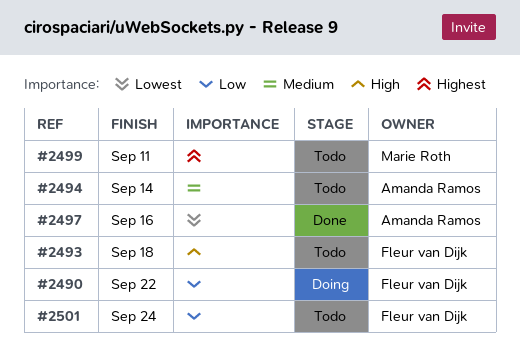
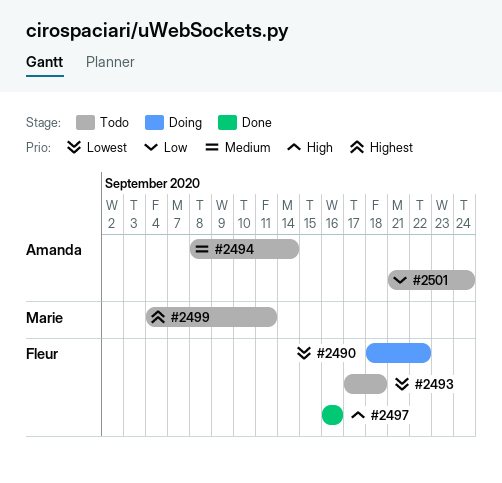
#2490, priority: Low -> Lowest
#2493, priority: High -> Lowest
#2497, owner: Amanda Ramos -> Fleur van Dijk
#2497, priority: Lowest -> High
#2501, owner: Fleur van Dijk -> Amanda Ramos

